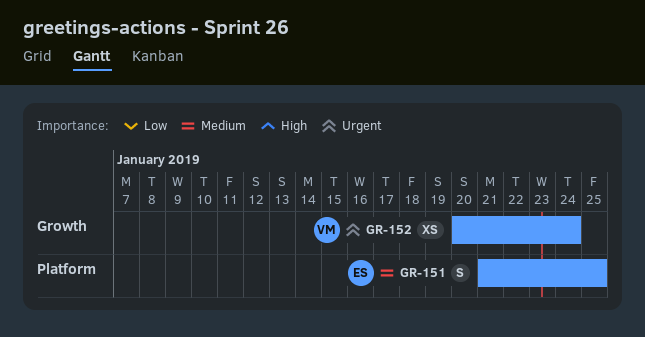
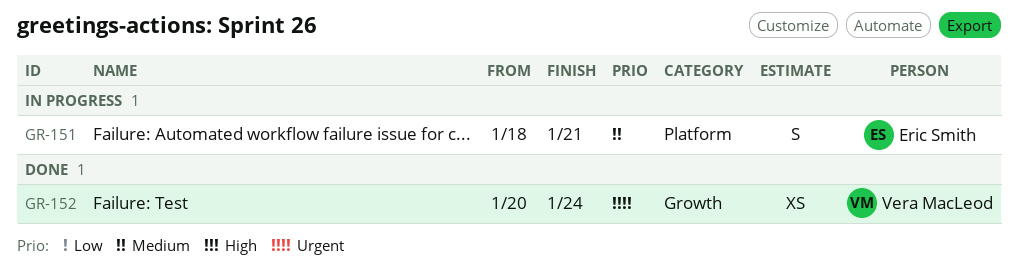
GR-151, start: Jan 21 -> Jan 18
GR-151, due: Jan 25 -> Jan 21

